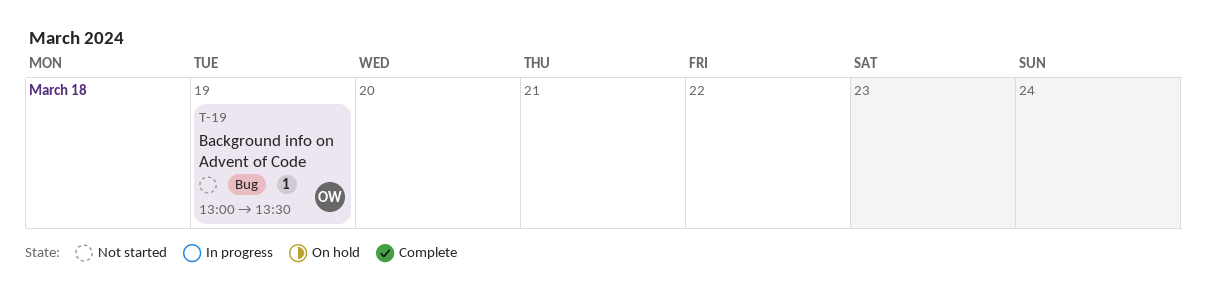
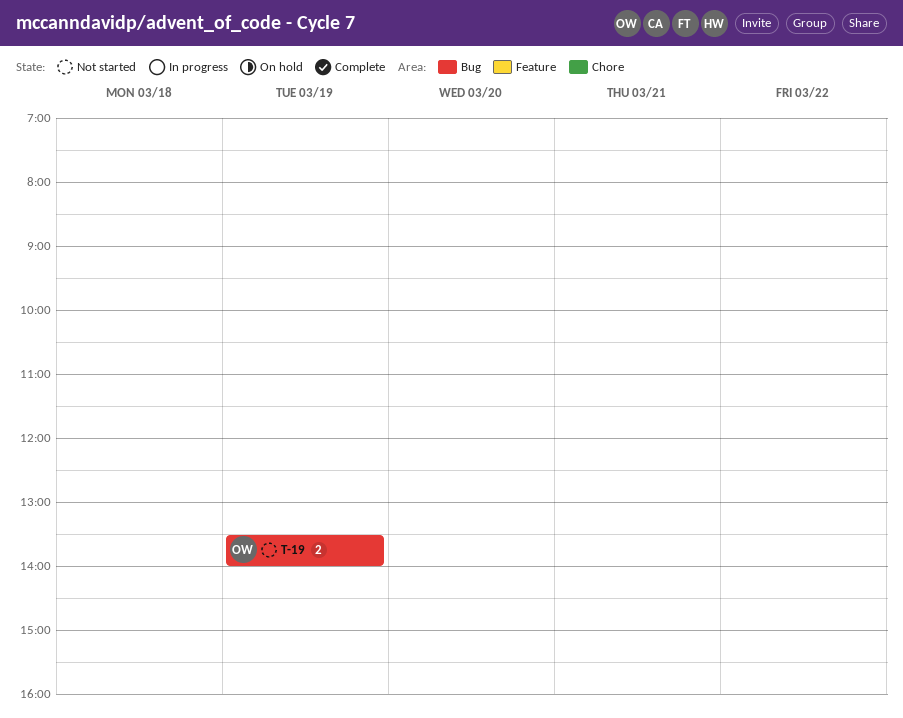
T-19, estimate: 1 -> 2
T-19, begins: 13:00 -> 13:30
T-19, ends: 13:30 -> 14:00

